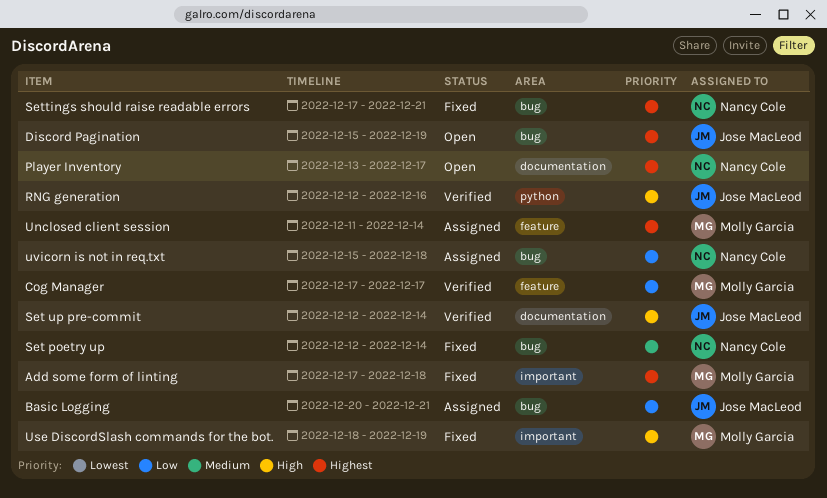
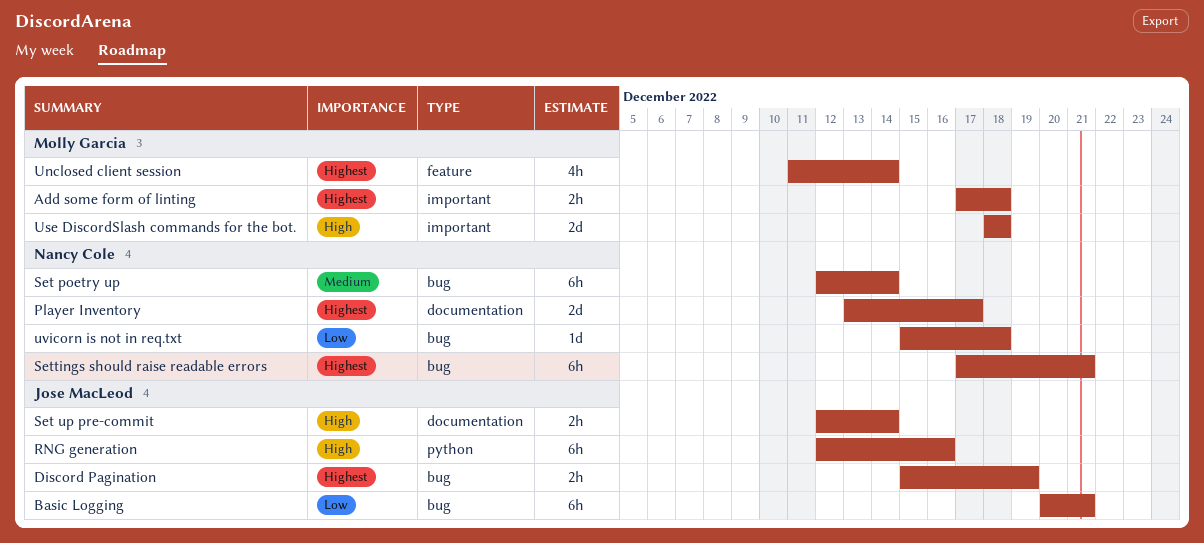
Cog Manager: present -> none
Use DiscordSlash commands for the bot., due: Dec 19 -> Dec 18

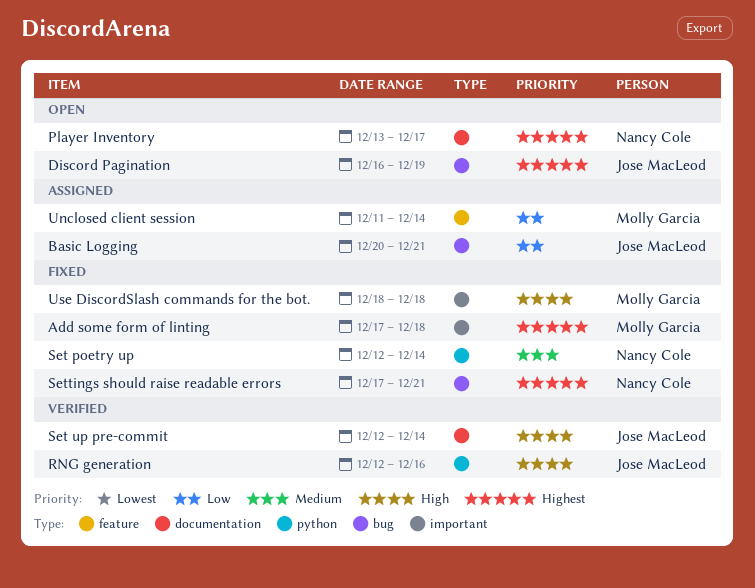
Discord Pagination, start: Dec 15 -> Dec 16
Set poetry up, label: bug -> python
Unclosed client session, priority: Highest -> Low
uvicorn is not in req.txt: present -> none

